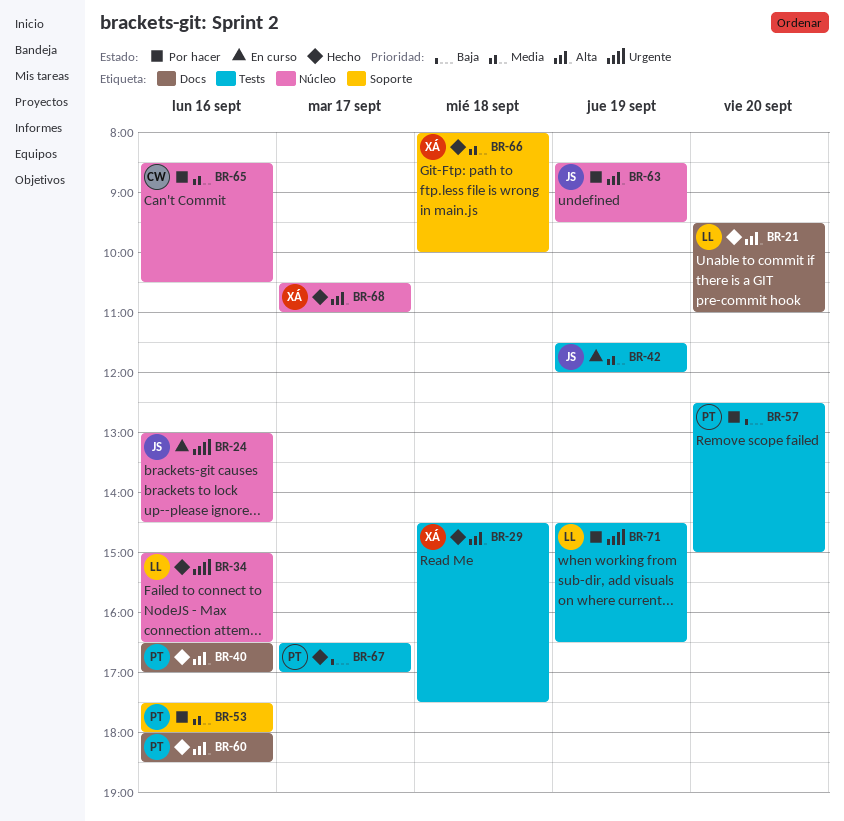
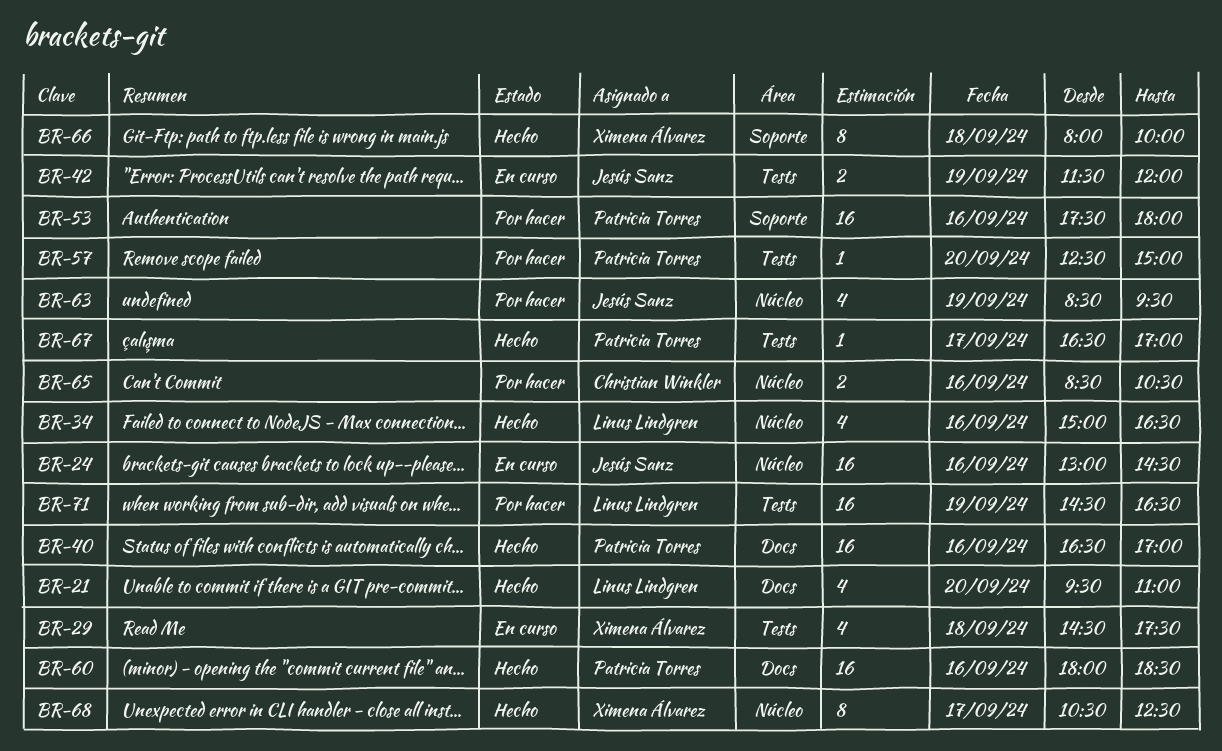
BR-29, status: Hecho -> En curso
BR-68, ends: 11:00 -> 12:30

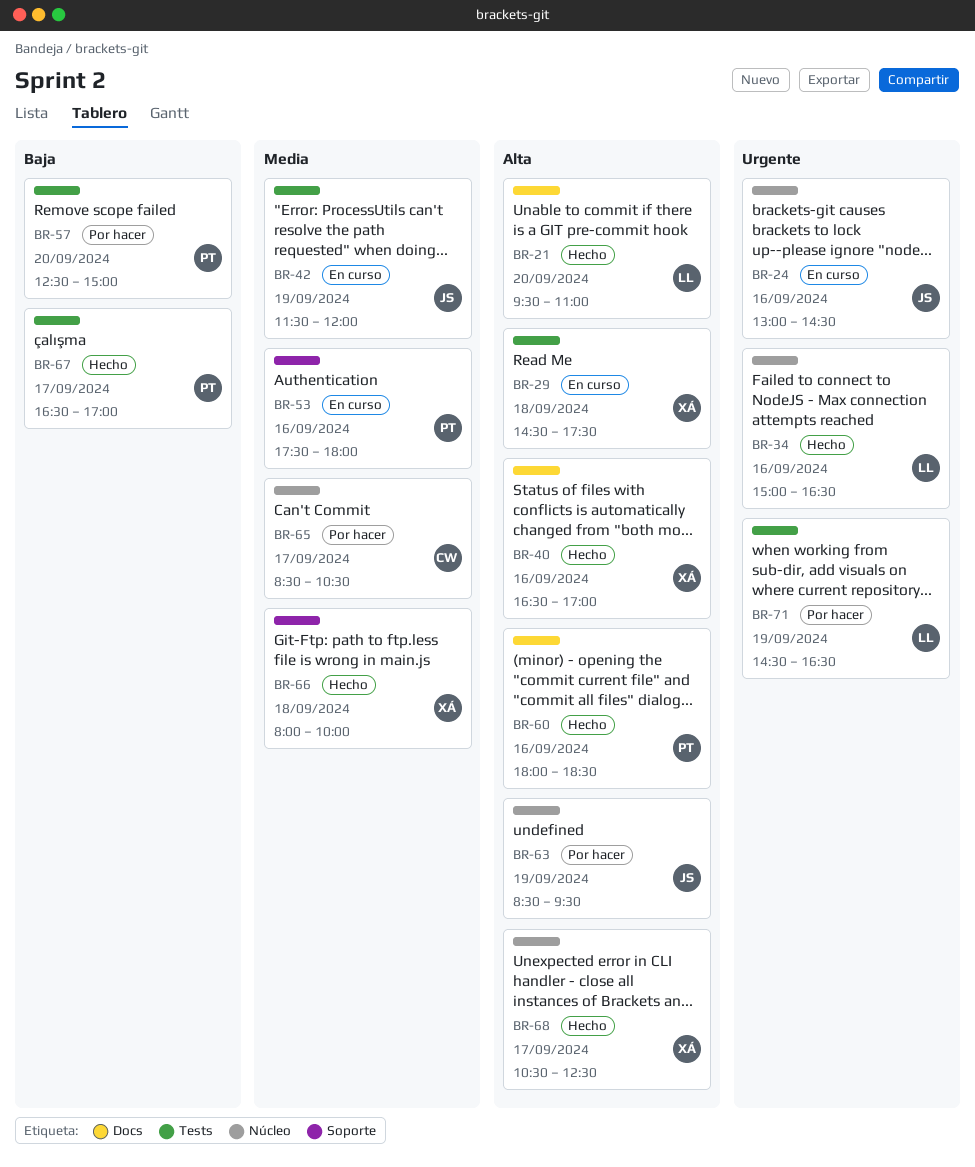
BR-40, owner: Patricia Torres -> Ximena Álvarez
BR-53, status: Por hacer -> En curso
BR-65, day: Sep 16 -> Sep 17

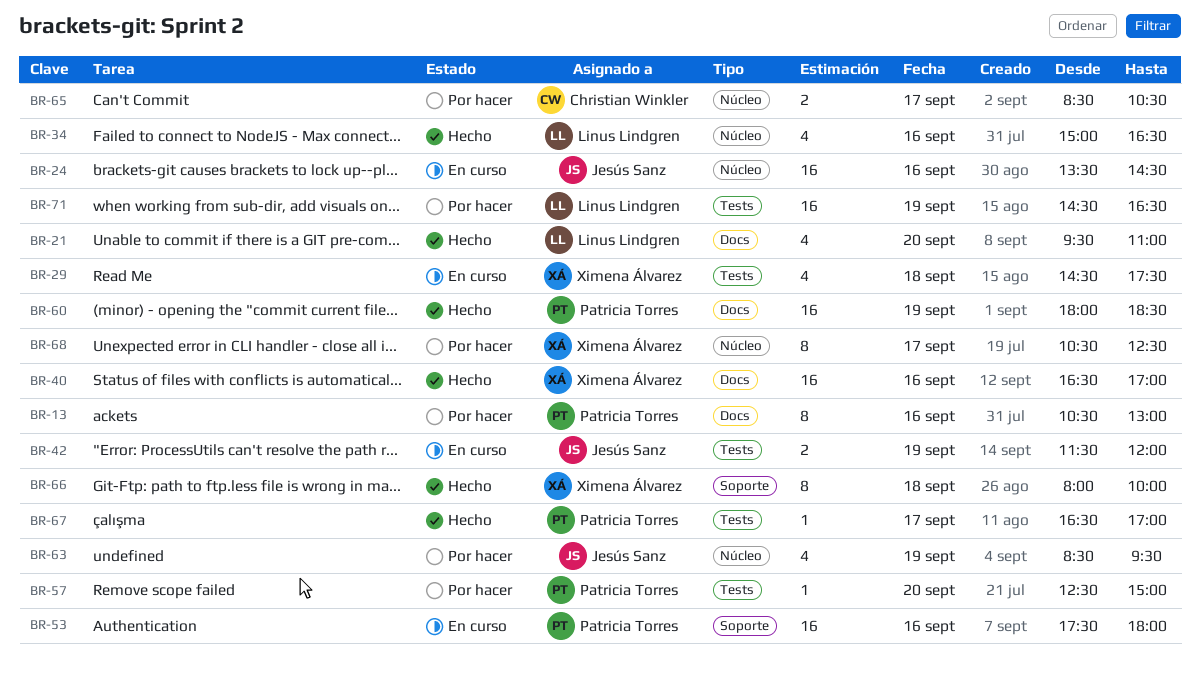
BR-13: none -> present
BR-24, begins: 13:00 -> 13:30
BR-60, day: Sep 16 -> Sep 19
BR-68, status: Hecho -> Por hacer

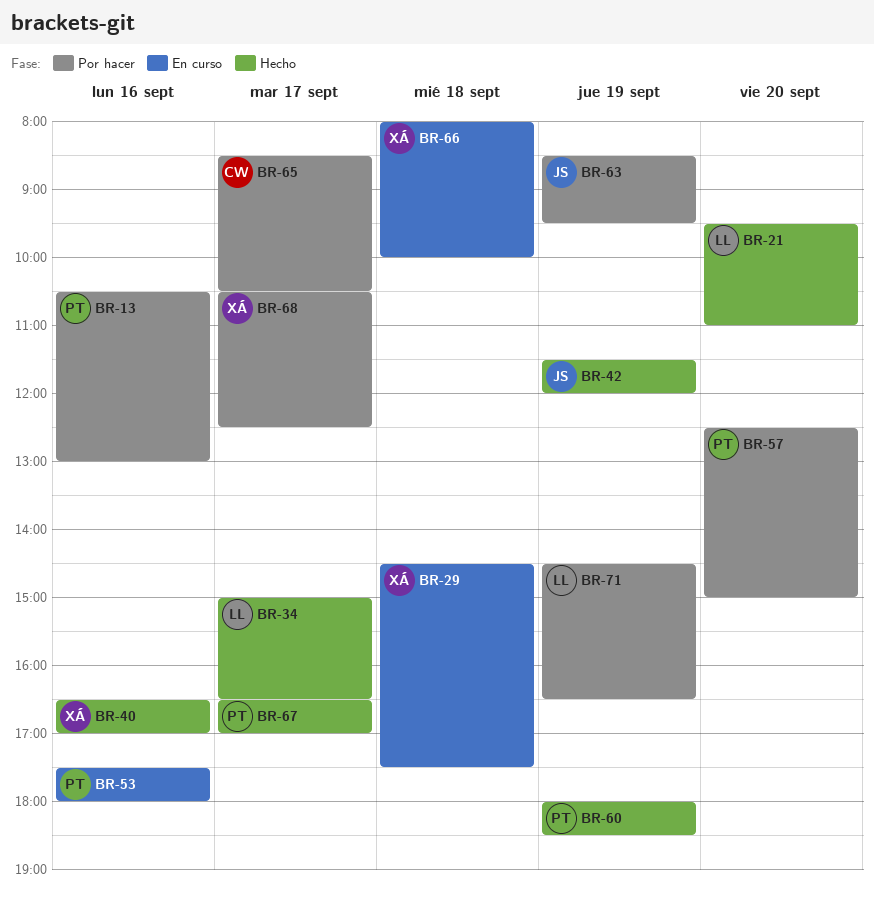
BR-24: present -> none
BR-34, day: Sep 16 -> Sep 17
BR-42, status: En curso -> Hecho
BR-66, status: Hecho -> En curso

